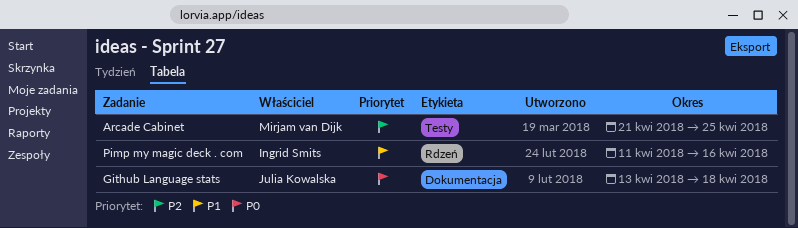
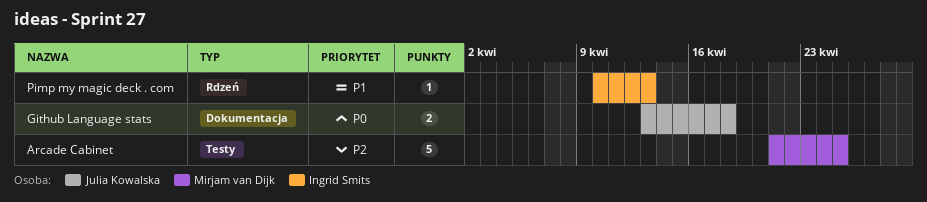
Pimp my magic deck . com, start: Apr 11 -> Apr 10
Pimp my magic deck . com, due: Apr 16 -> Apr 13

